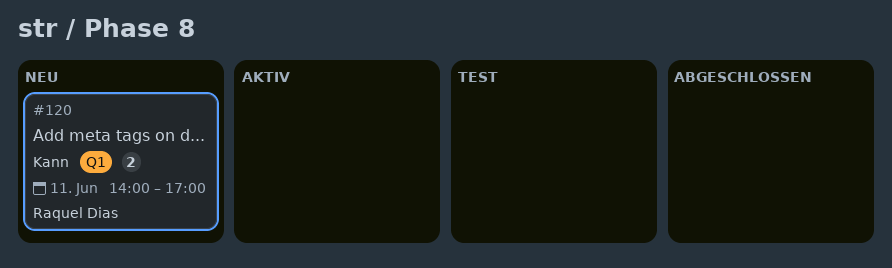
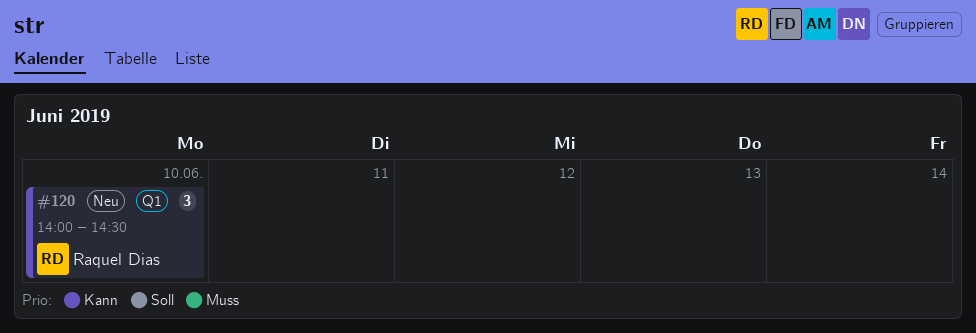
#120, estimate: 2 -> 3
#120, day: Jun 11 -> Jun 10
#120, ends: 17:00 -> 14:30

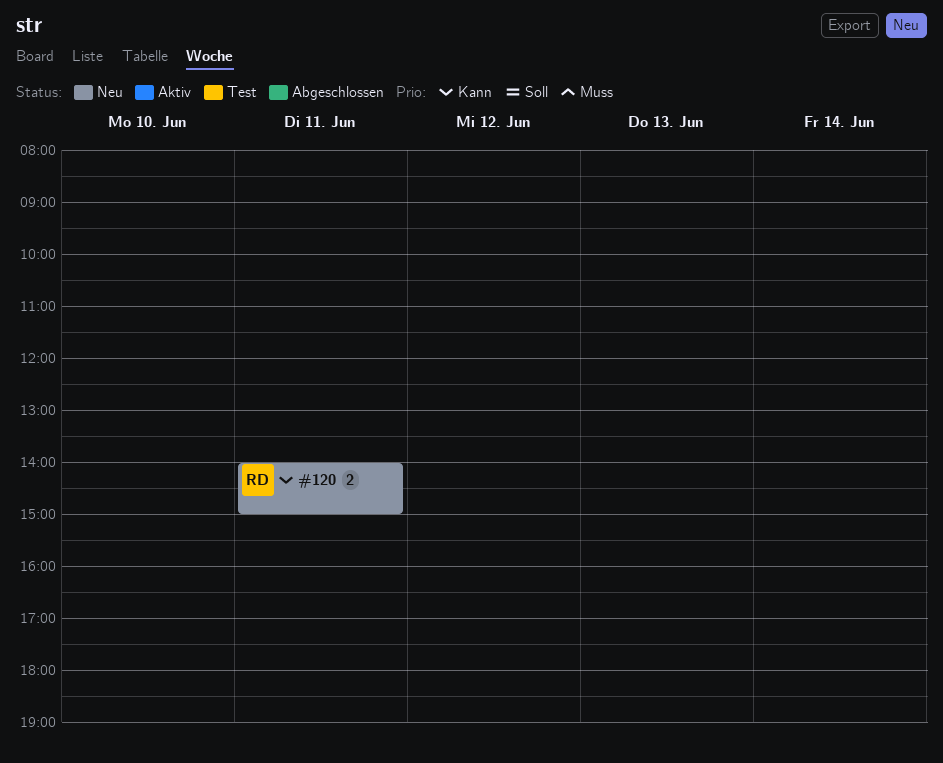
#120, estimate: 3 -> 2
#120, day: Jun 10 -> Jun 11
#120, ends: 14:30 -> 15:00

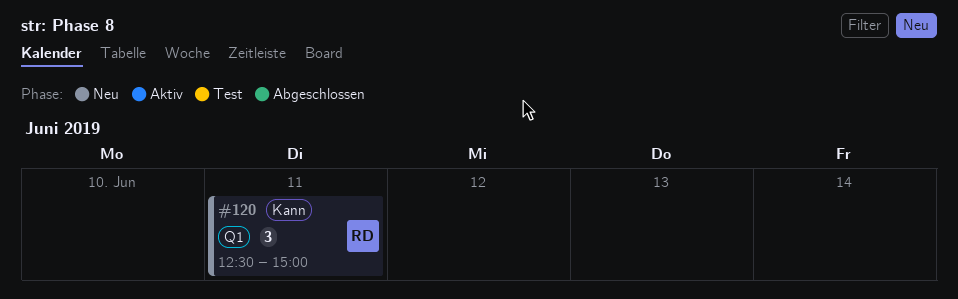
#120, estimate: 2 -> 3
#120, begins: 14:00 -> 12:30

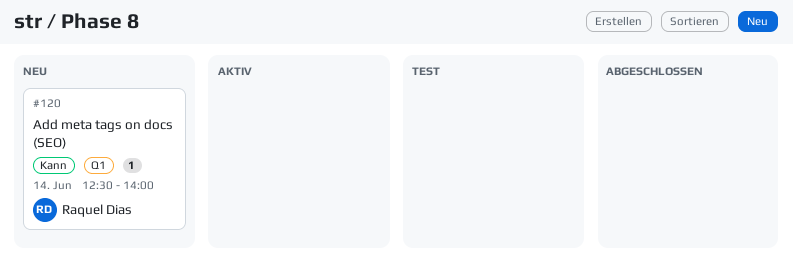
#120, estimate: 3 -> 1
#120, day: Jun 11 -> Jun 14
#120, ends: 15:00 -> 14:00

